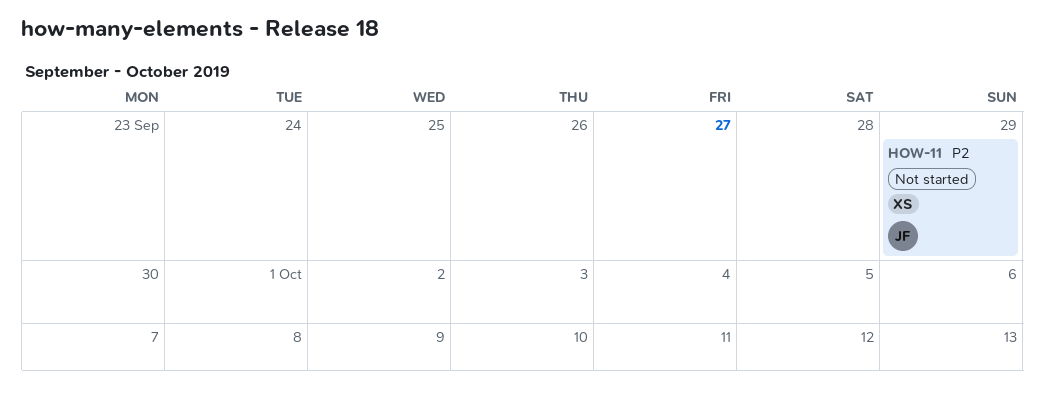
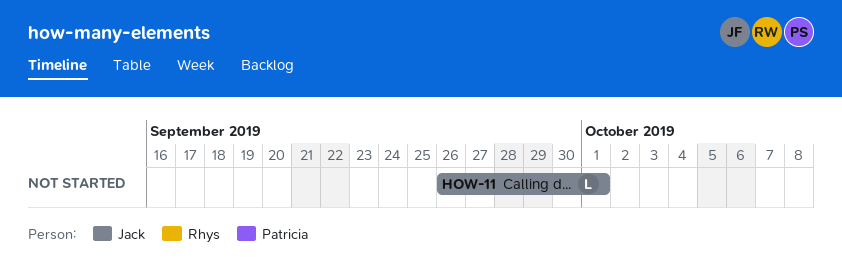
HOW-11, estimate: XS -> L
HOW-11, due: Sep 29 -> Oct 1

